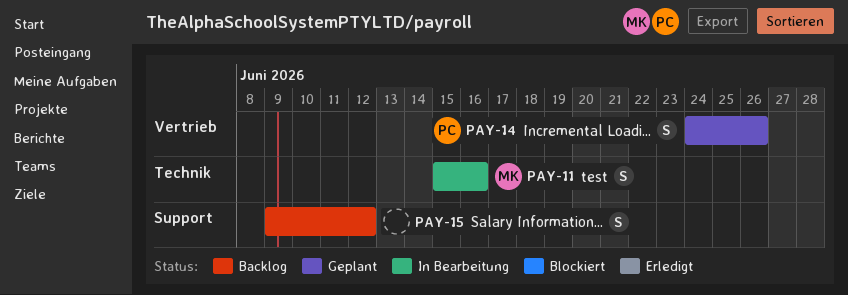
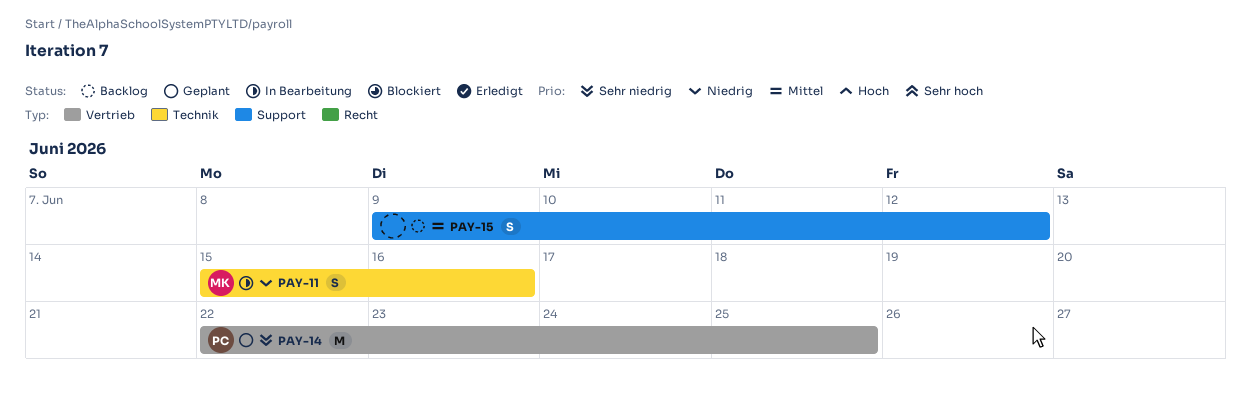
PAY-14, estimate: S -> M
PAY-14, start: Jun 24 -> Jun 22
PAY-14, due: Jun 26 -> Jun 25

